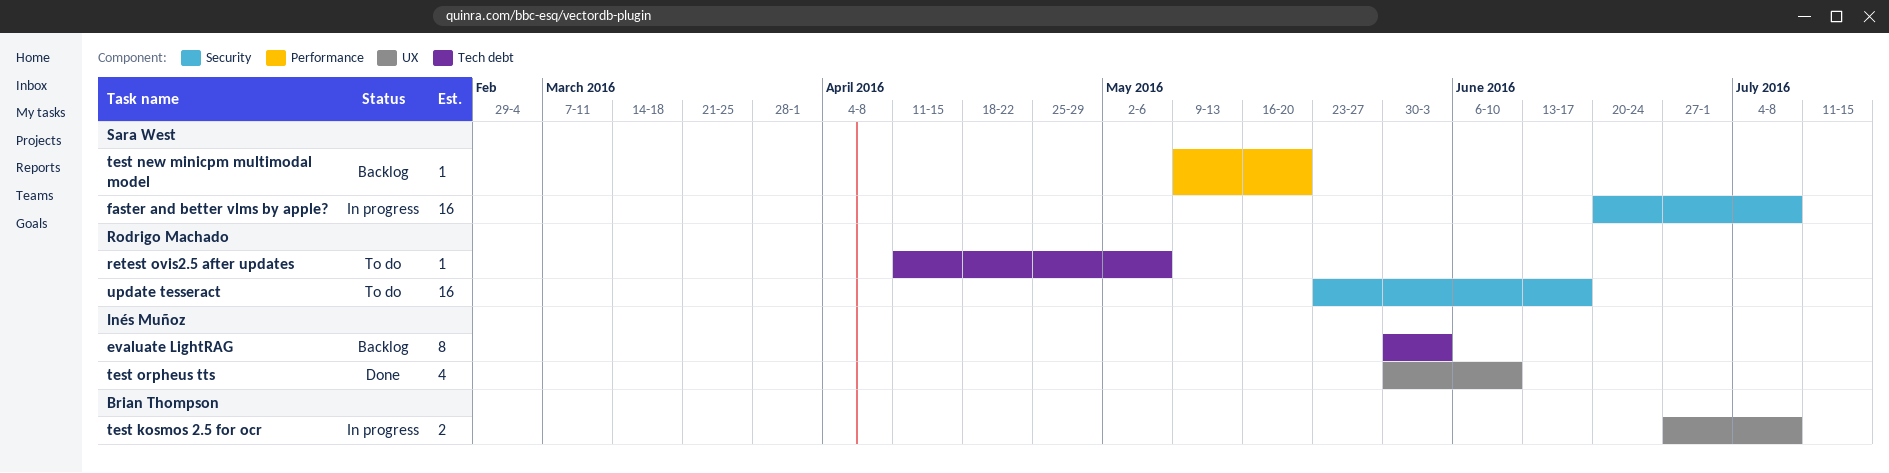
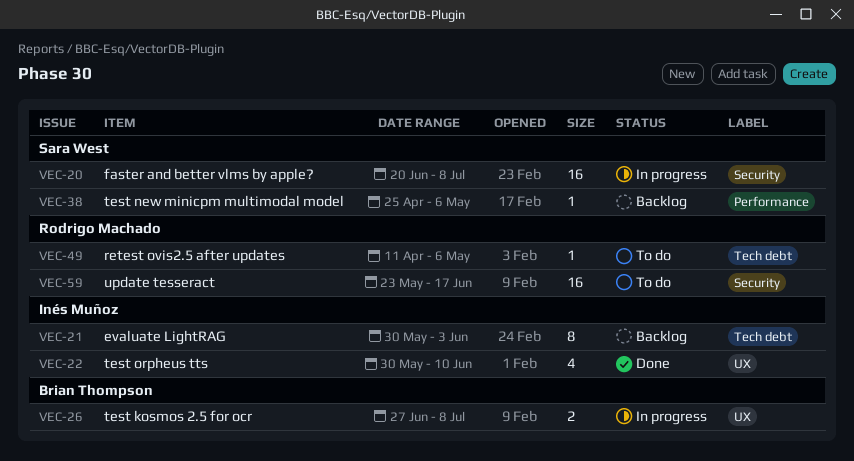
test new minicpm multimodal model, start: May 9 -> Apr 25
test new minicpm multimodal model, due: May 20 -> May 6

